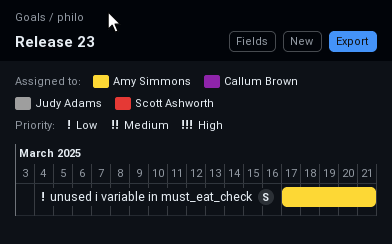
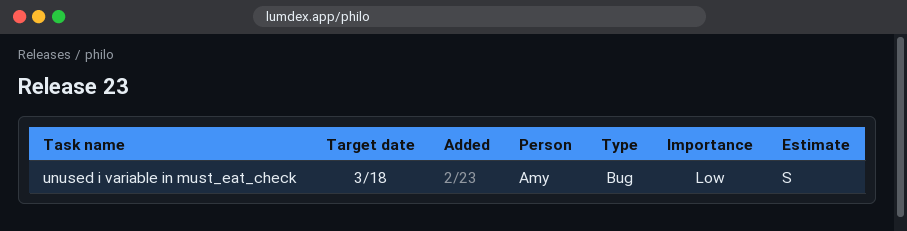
unused i variable in must_eat_check, due: Mar 21 -> Mar 18

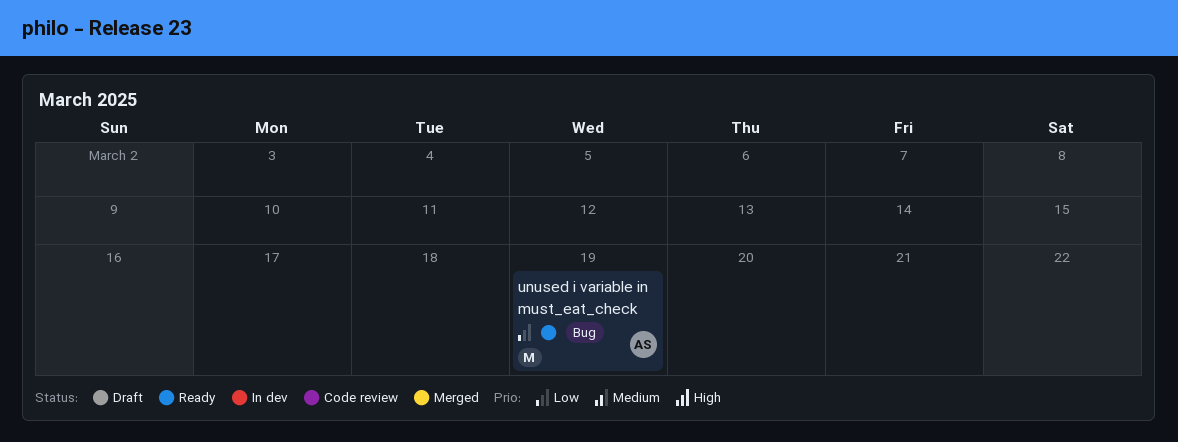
unused i variable in must_eat_check, estimate: S -> M
unused i variable in must_eat_check, due: Mar 18 -> Mar 19

